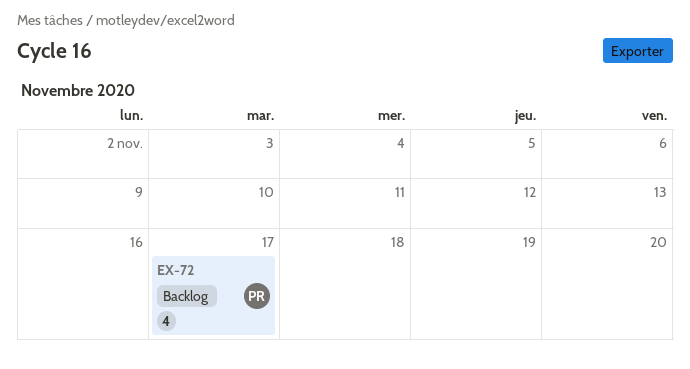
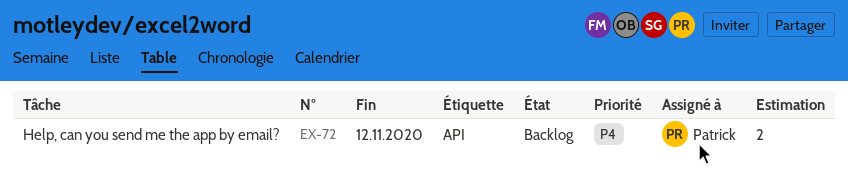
EX-72, estimate: 4 -> 2
EX-72, due: Nov 17 -> Nov 12

